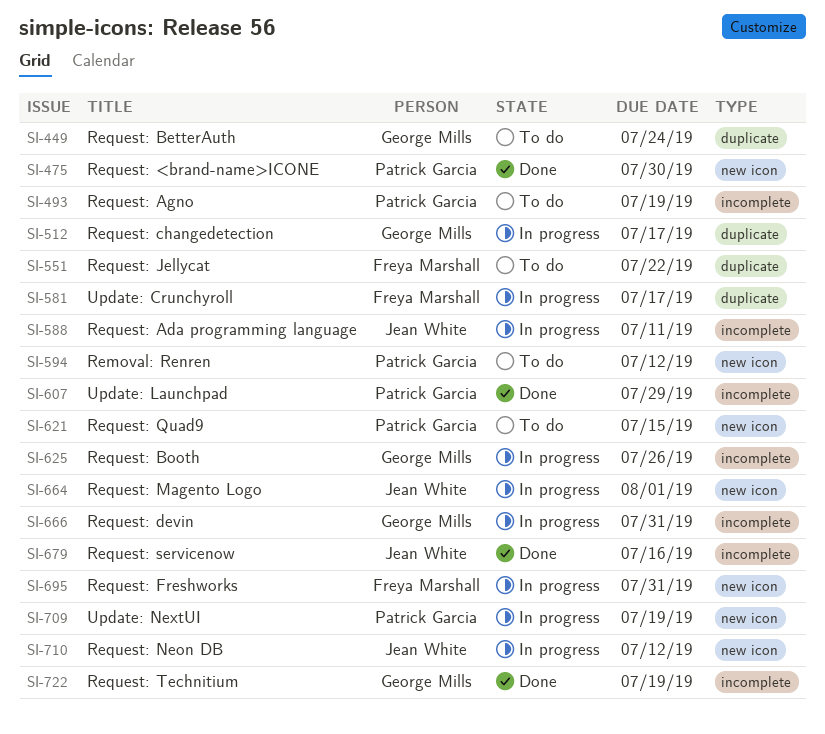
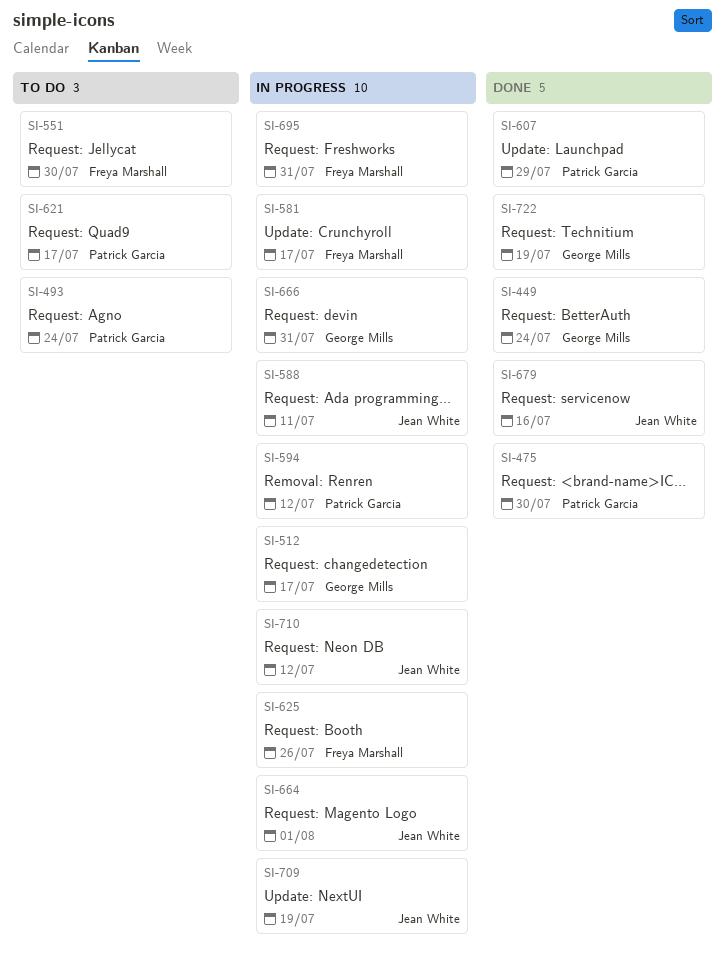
SI-449, status: To do -> Done
SI-493, due: Jul 19 -> Jul 24
SI-551, due: Jul 22 -> Jul 30
SI-594, status: To do -> In progress
SI-621, due: Jul 15 -> Jul 17
SI-625, owner: George Mills -> Freya Marshall
SI-709, owner: Patrick Garcia -> Jean White

